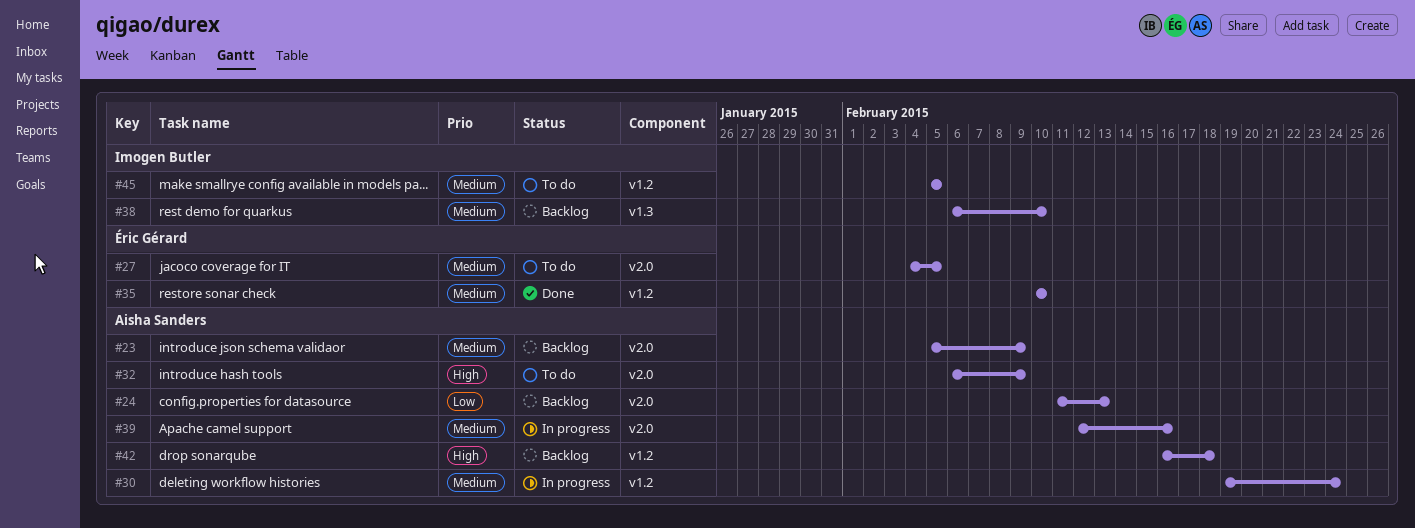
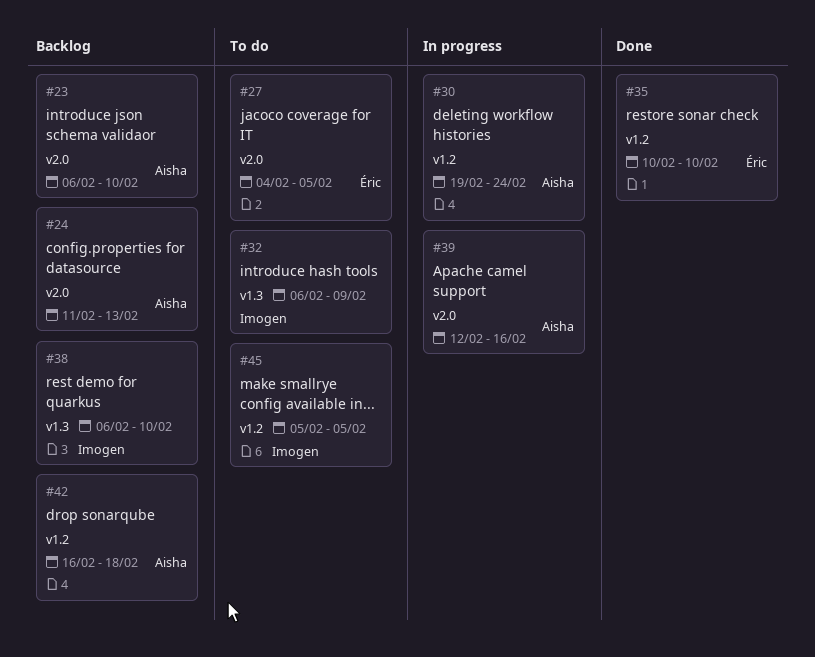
#23, start: Feb 5 -> Feb 6
#23, due: Feb 9 -> Feb 10
#32, owner: Aisha Sanders -> Imogen Butler
#32, label: v2.0 -> v1.3

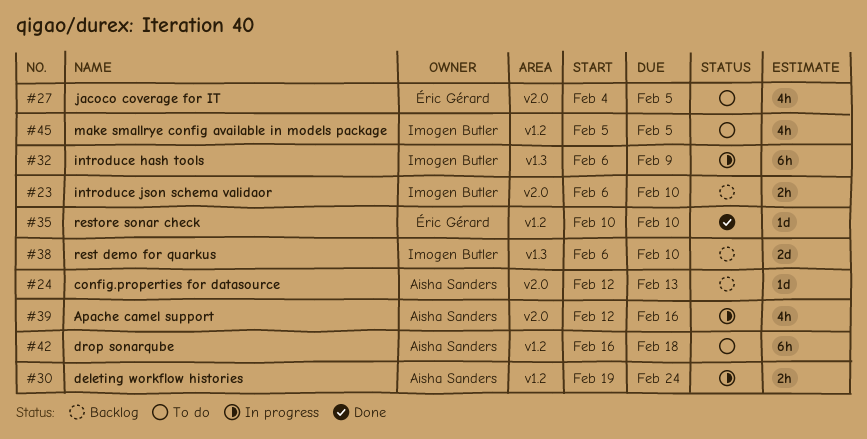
#23, owner: Aisha Sanders -> Imogen Butler
#24, start: Feb 11 -> Feb 12
#32, status: To do -> In progress
#42, status: Backlog -> To do

